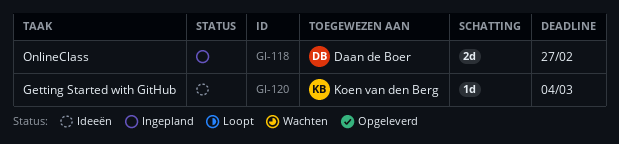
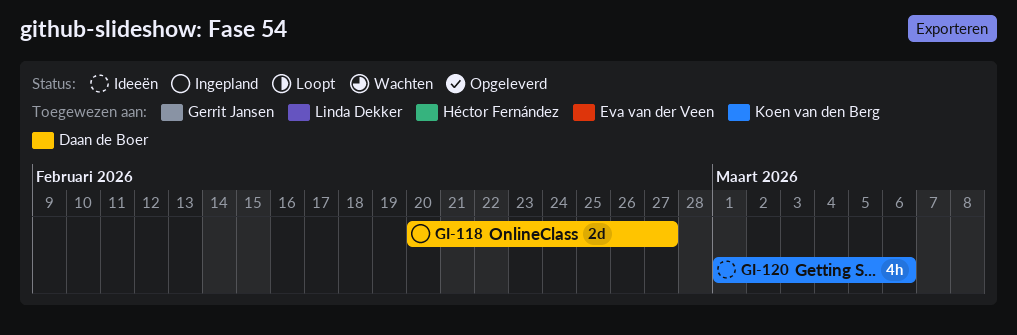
GI-120, estimate: 1d -> 4h
GI-120, due: Mar 4 -> Mar 6

